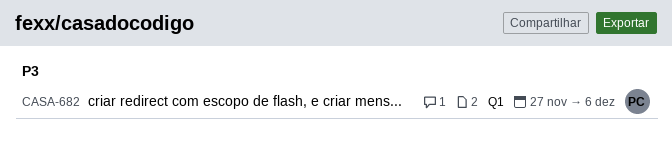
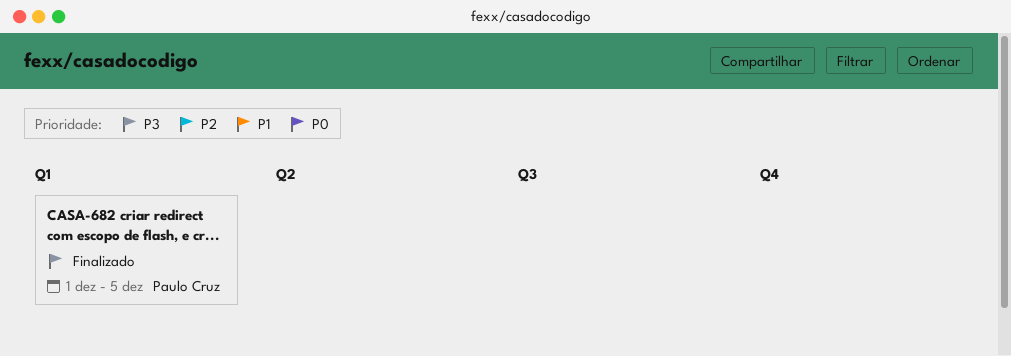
CASA-682, start: Nov 27 -> Dec 1
CASA-682, due: Dec 6 -> Dec 5

